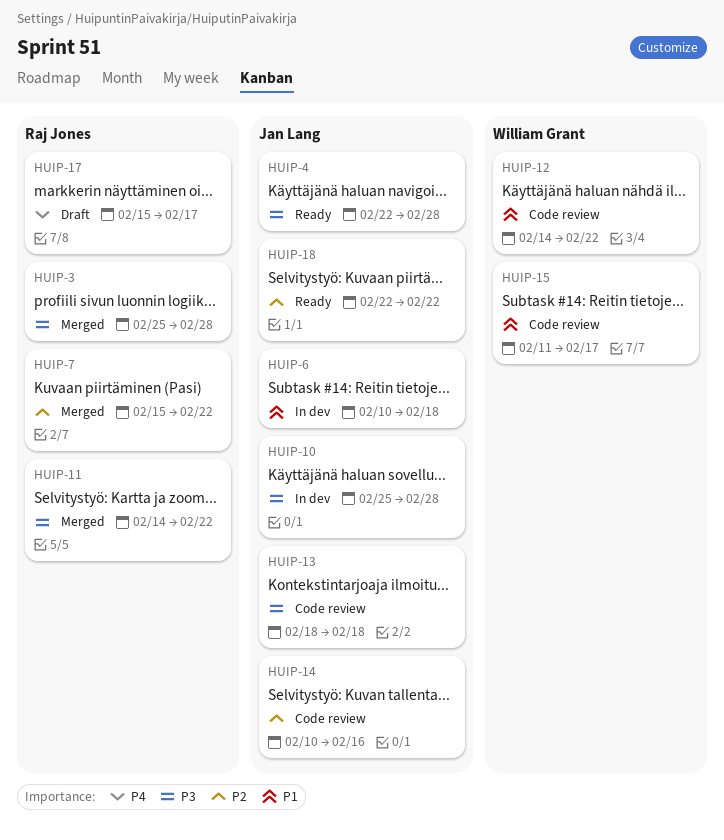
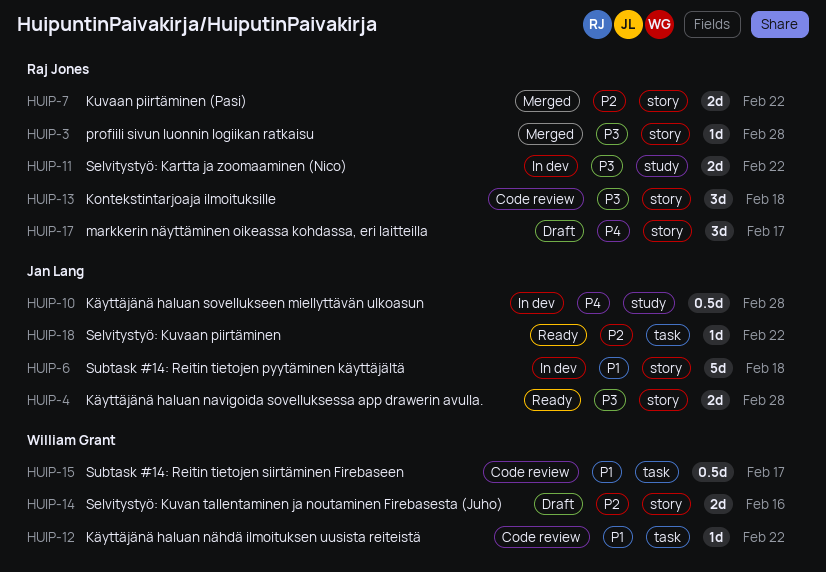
HUIP-10, priority: P3 -> P4
HUIP-11, status: Merged -> In dev
HUIP-13, owner: Jan Lang -> Raj Jones
HUIP-14, status: Code review -> Draft
HUIP-14, owner: Jan Lang -> William Grant

